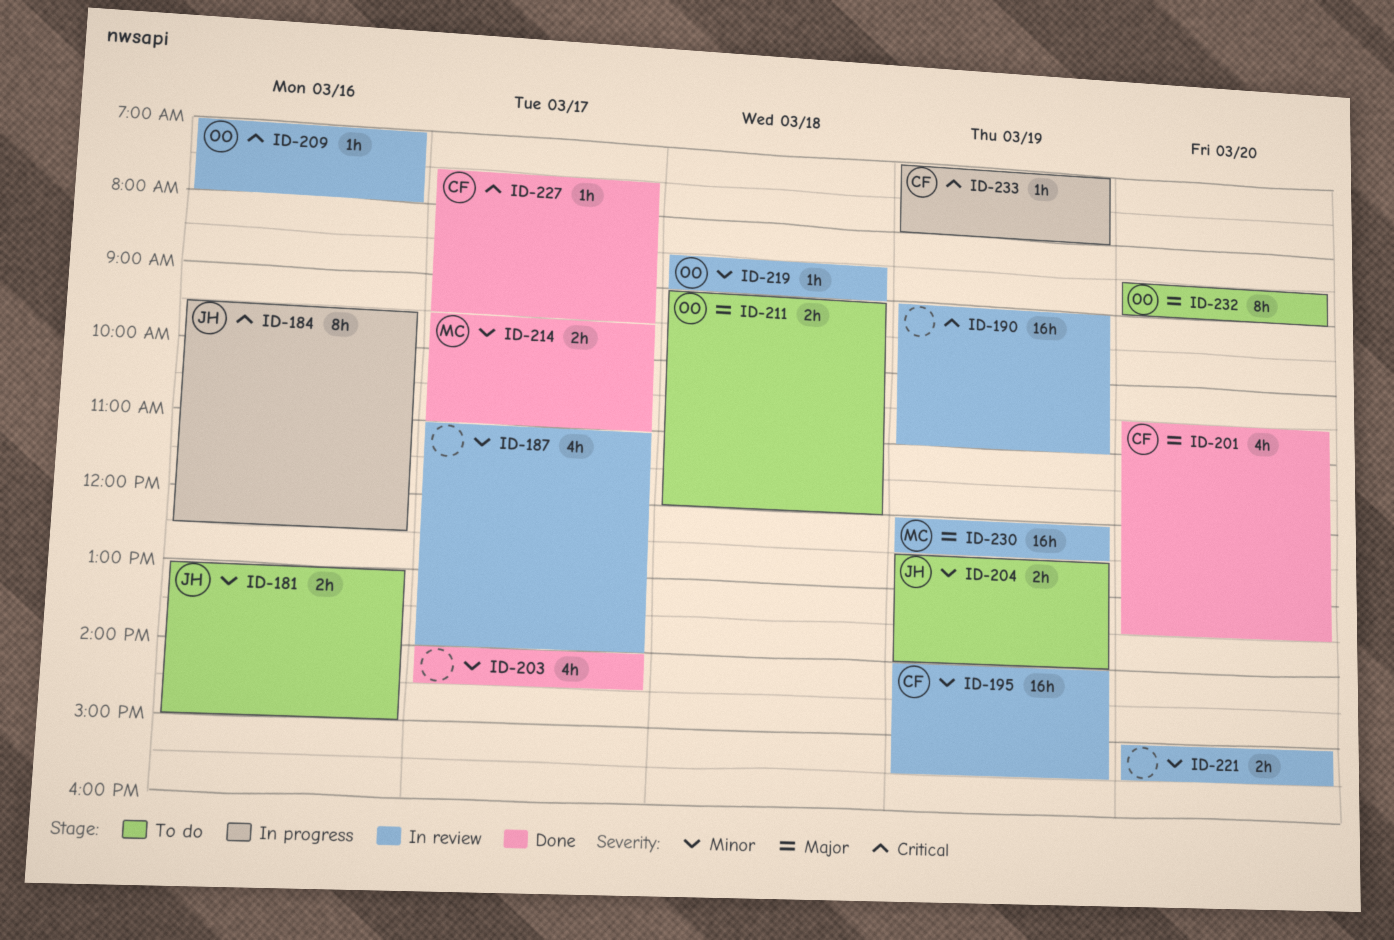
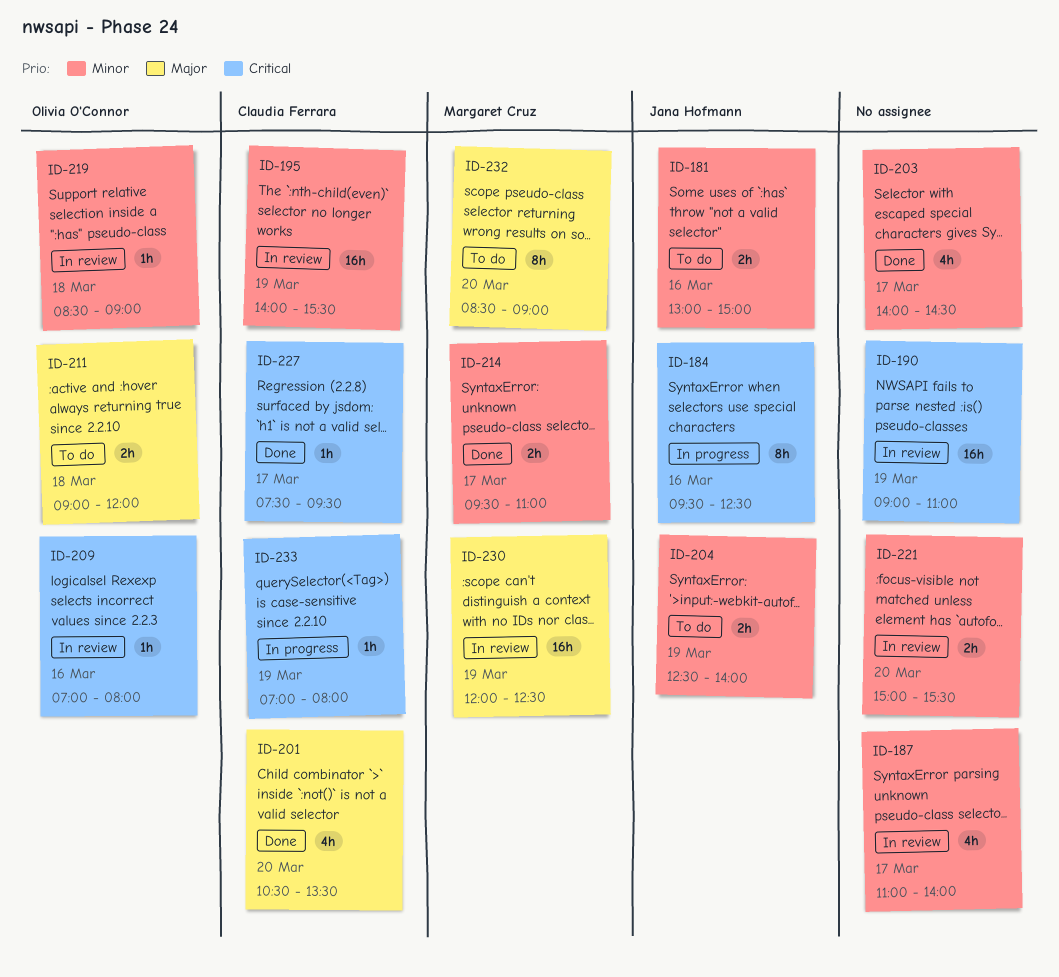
ID-232, owner: Olivia O'Connor -> Margaret Cruz

